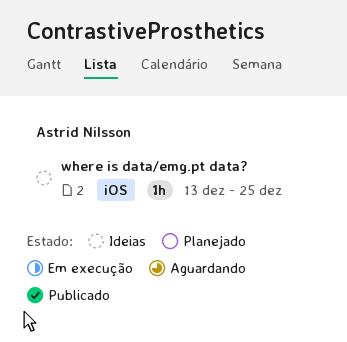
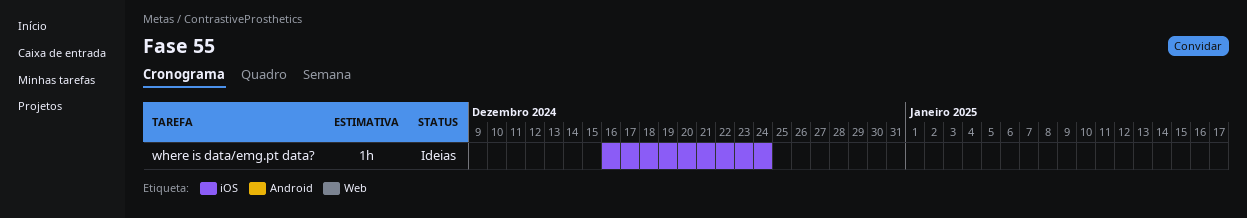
where is data/emg.pt data?, start: Dec 13 -> Dec 16
where is data/emg.pt data?, due: Dec 25 -> Dec 24

